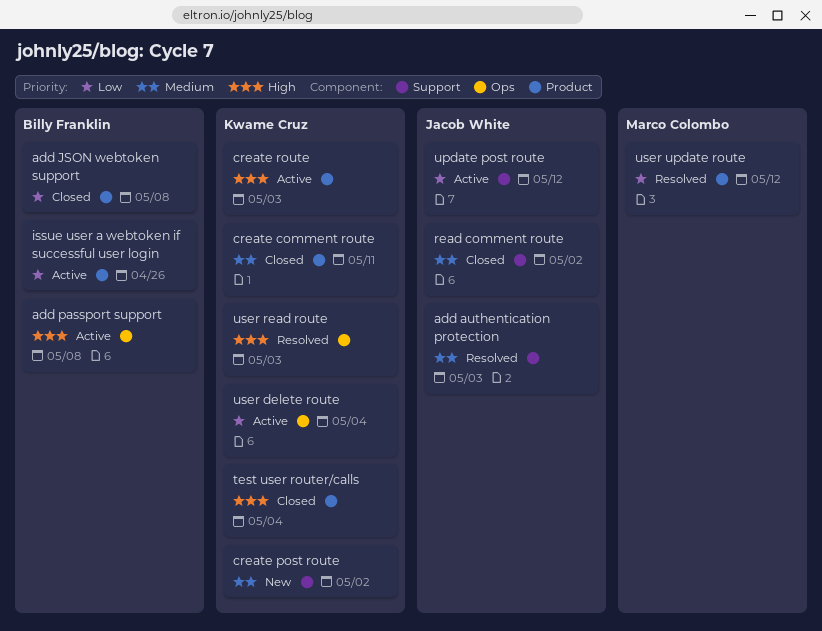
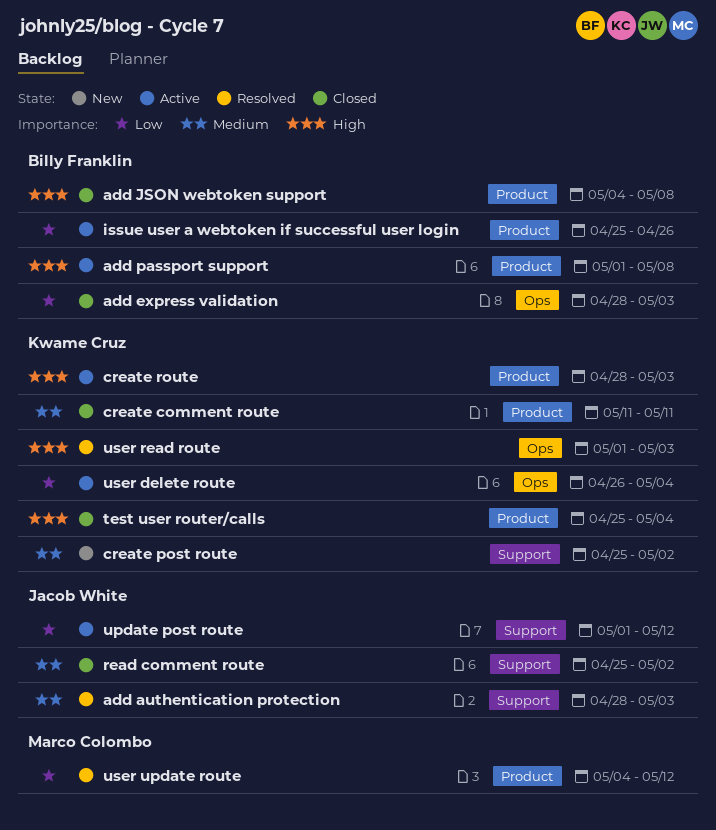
add express validation: none -> present
add JSON webtoken support, priority: Low -> High
add passport support, label: Ops -> Product

